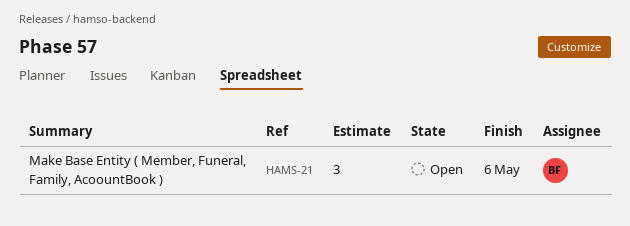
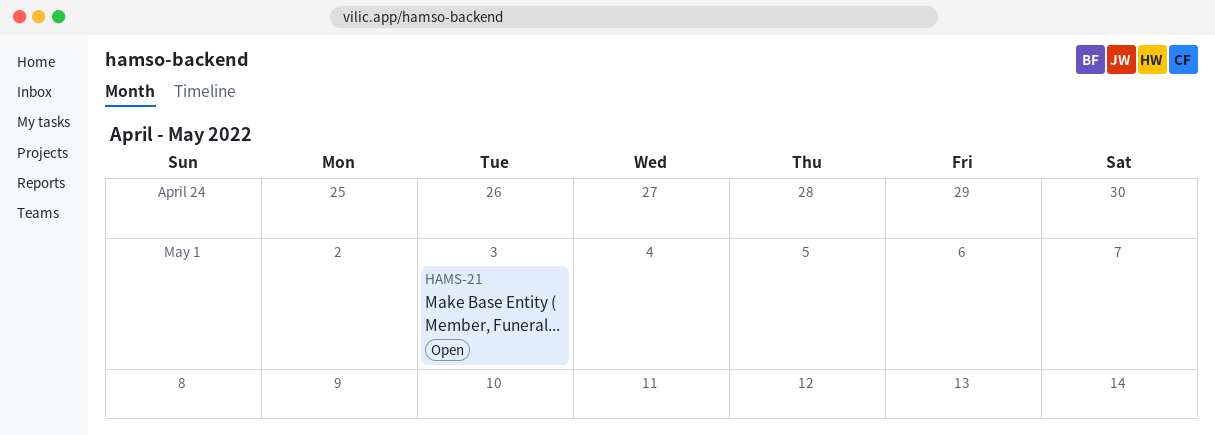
HAMS-21, due: May 6 -> May 3

